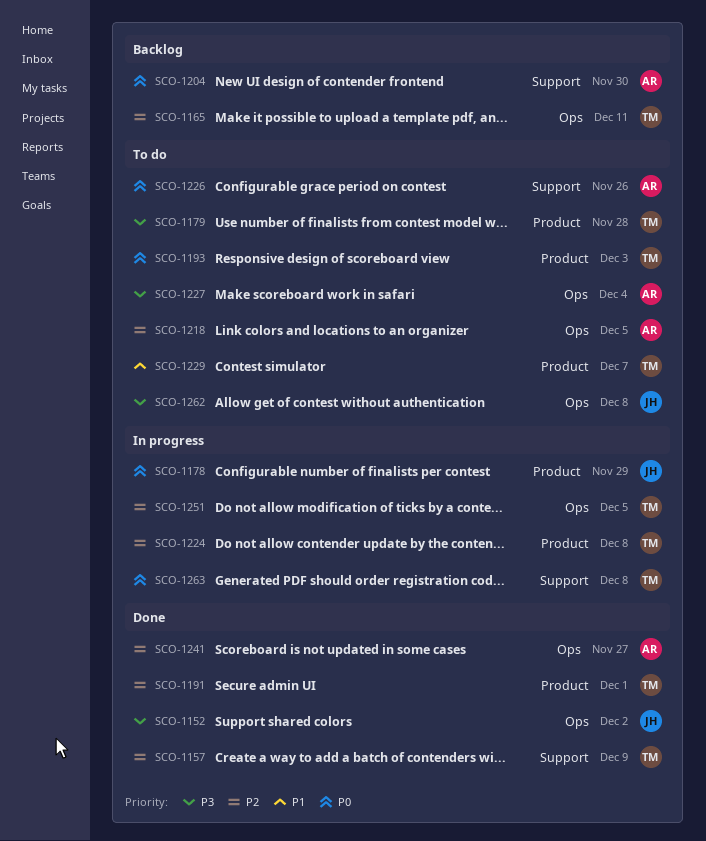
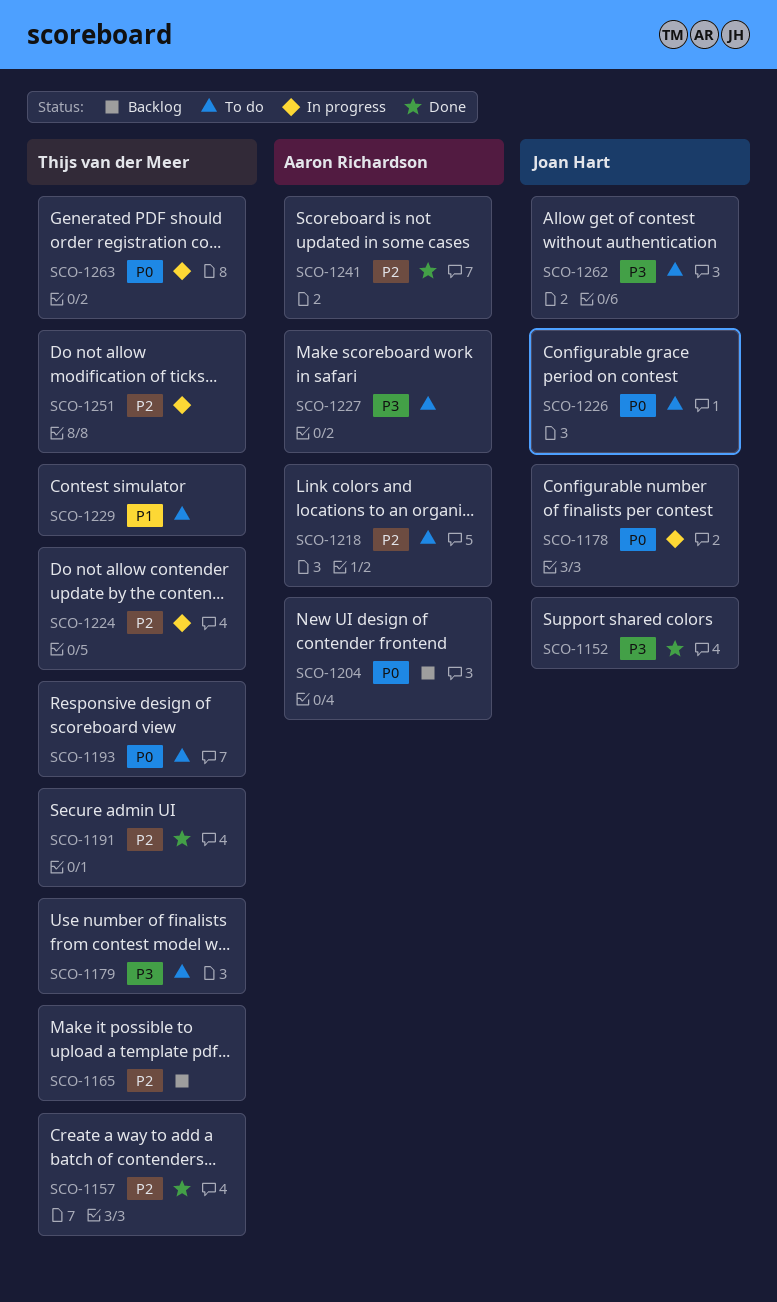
SCO-1226, owner: Aaron Richardson -> Joan Hart

